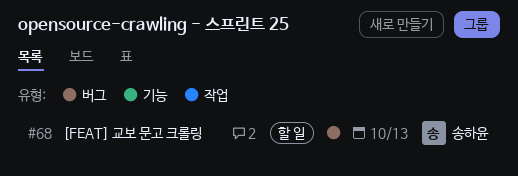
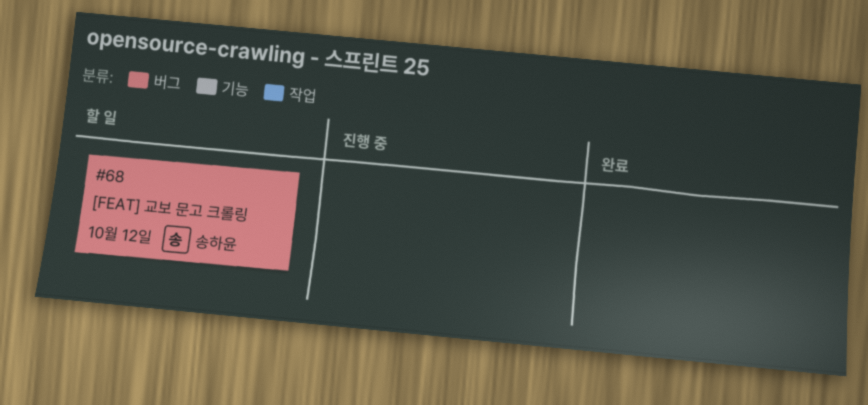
#68, due: Oct 13 -> Oct 12

